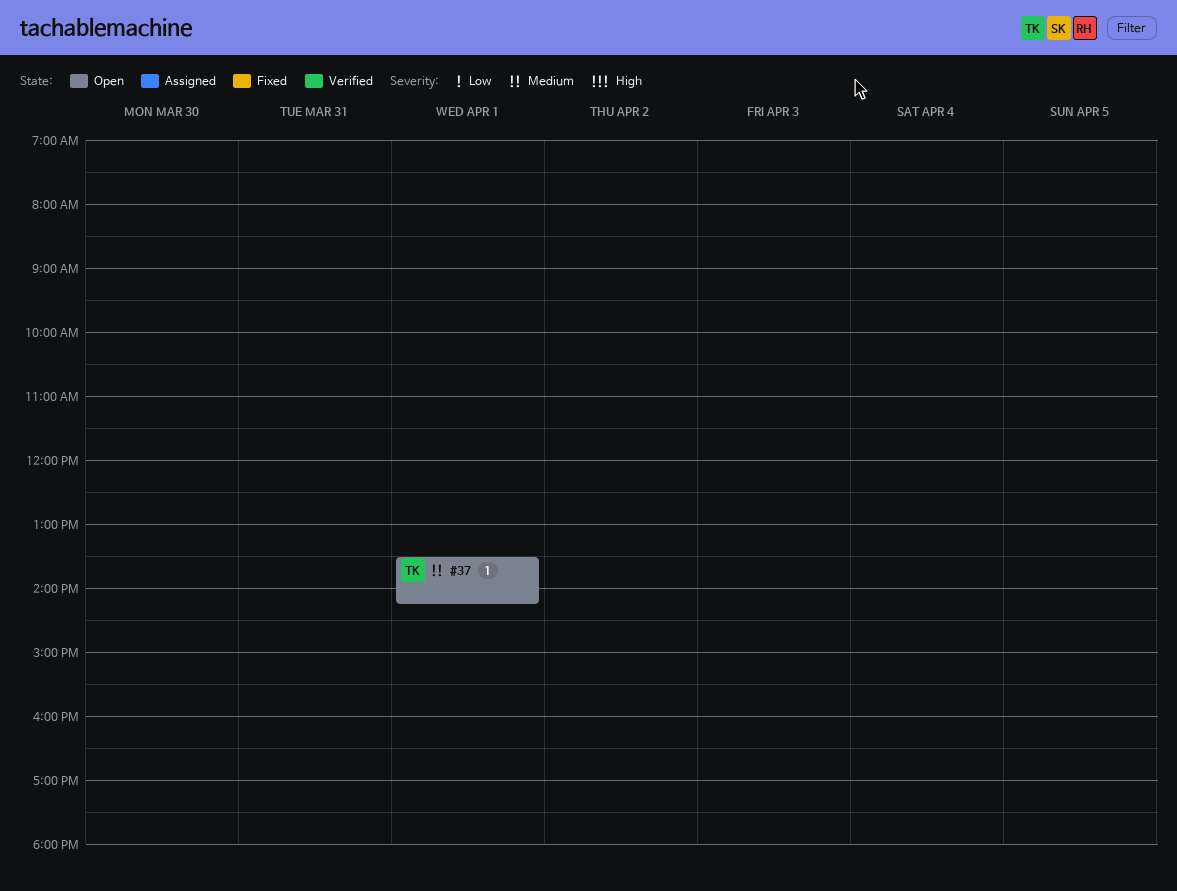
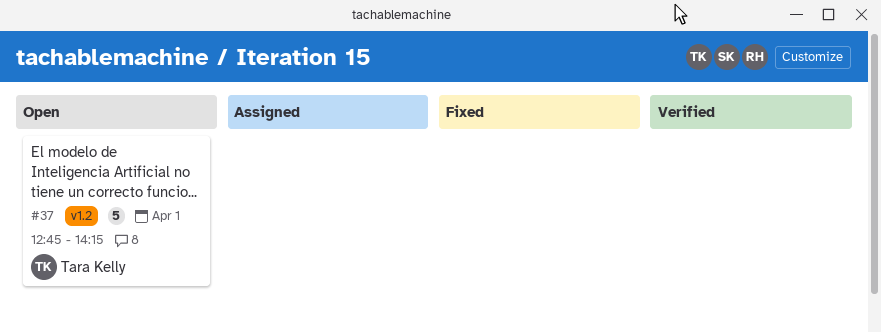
#37, estimate: 1 -> 5
#37, begins: 13:30 -> 12:45

